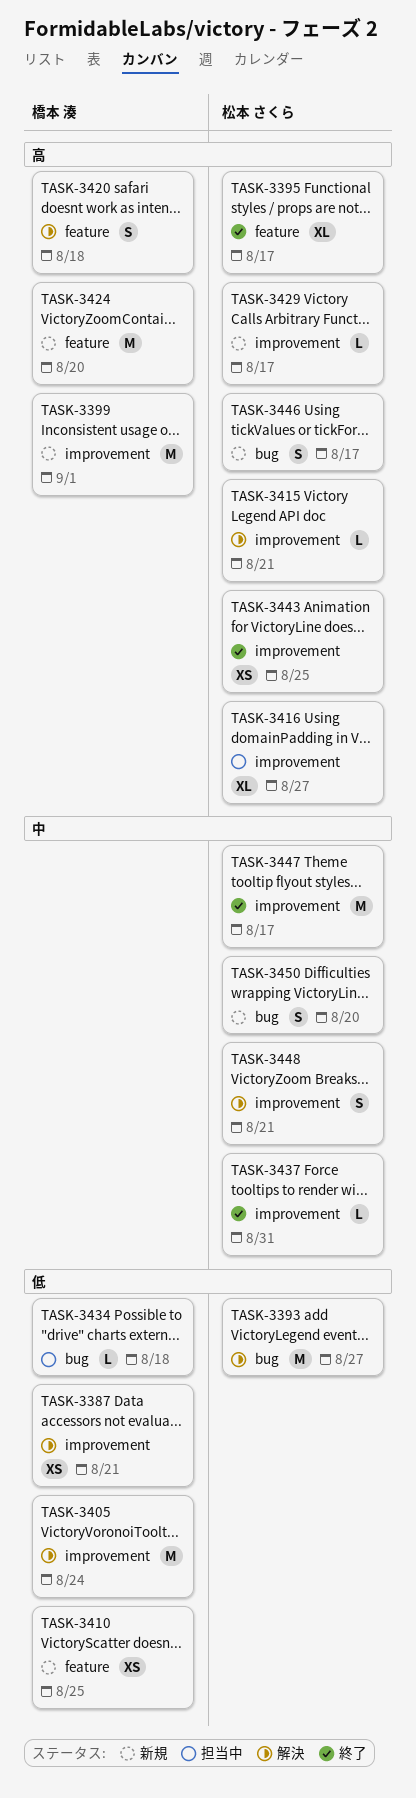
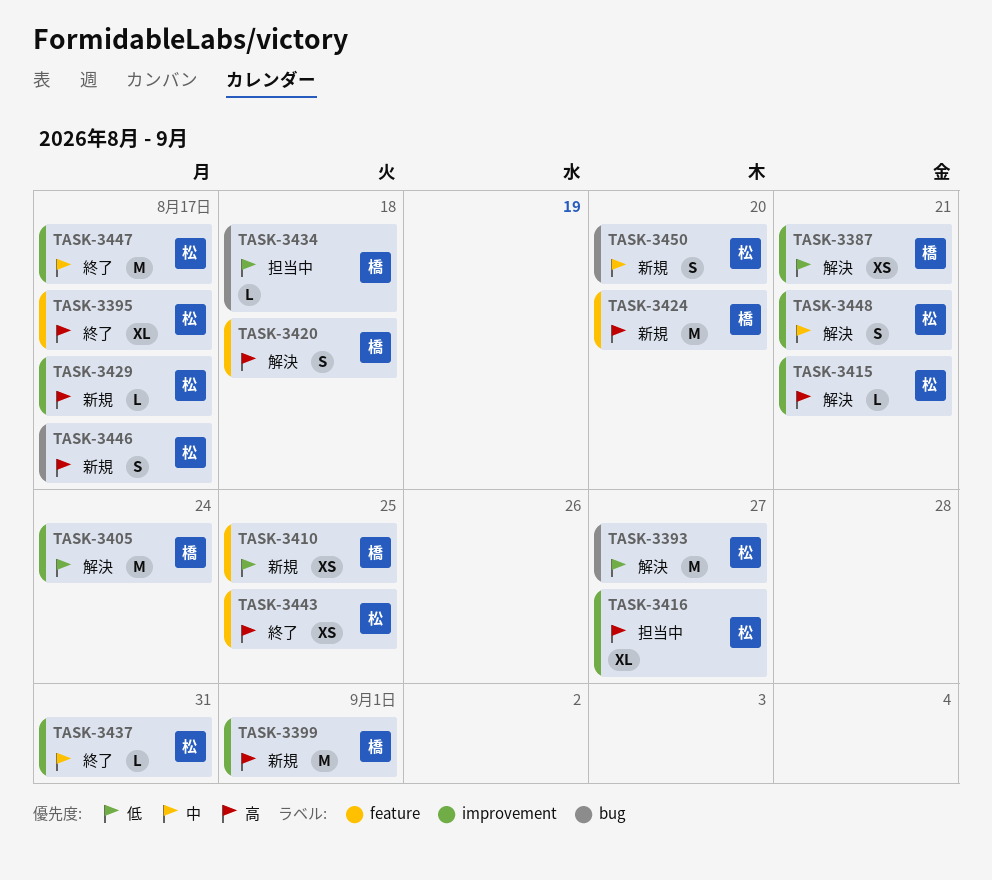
TASK-3443, label: improvement -> feature

